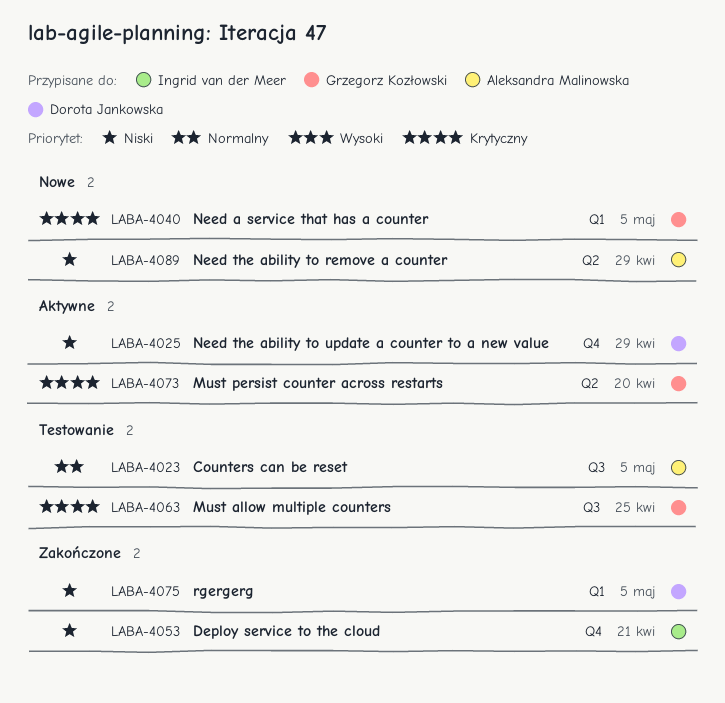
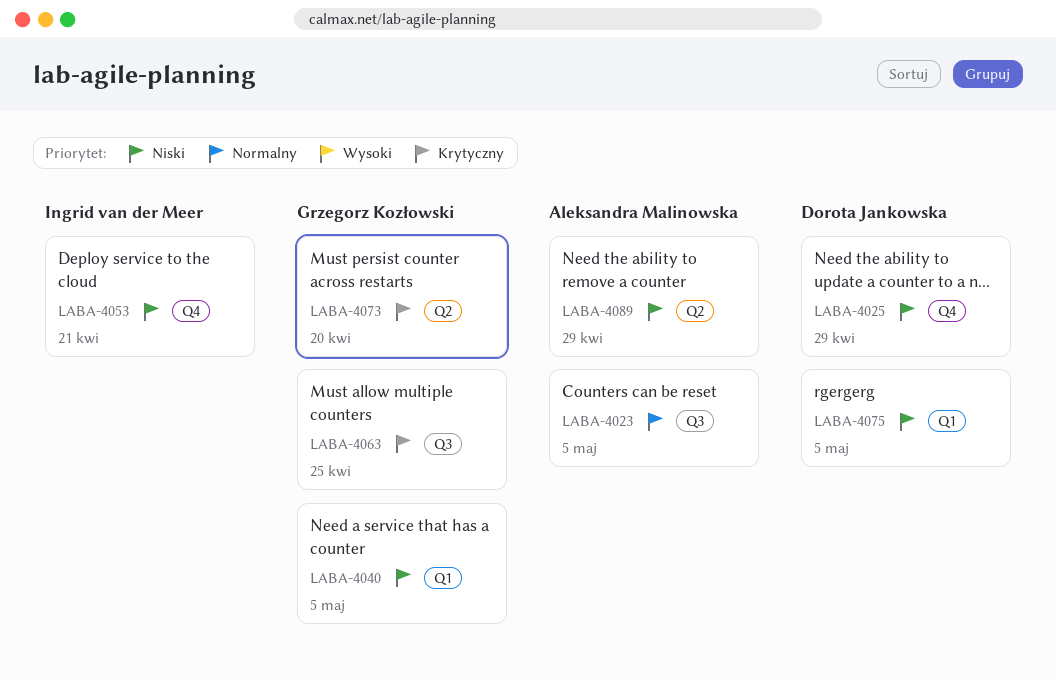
LABA-4040, priority: Krytyczny -> Niski

